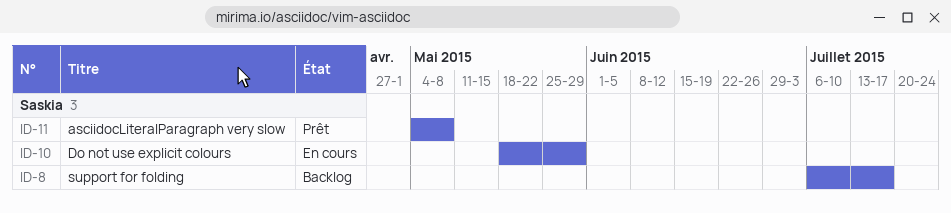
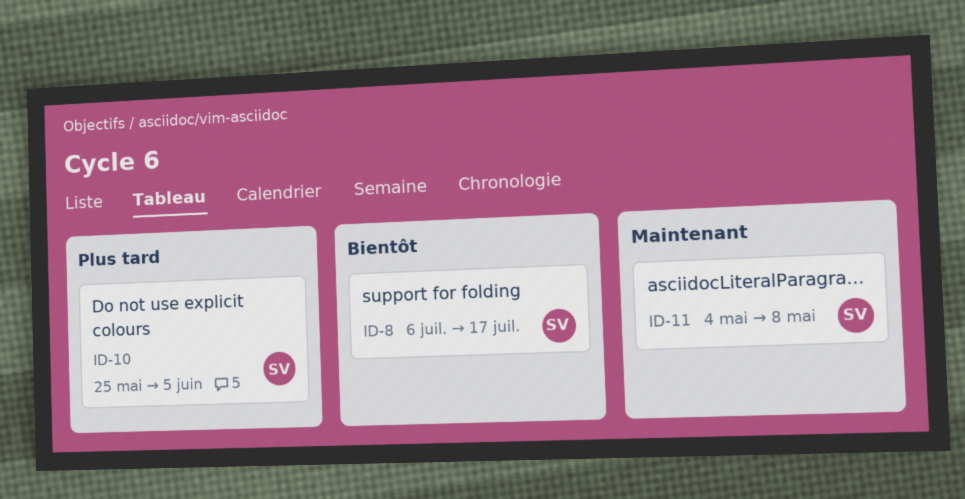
ID-10, start: May 18 -> May 25
ID-10, due: May 29 -> Jun 5

